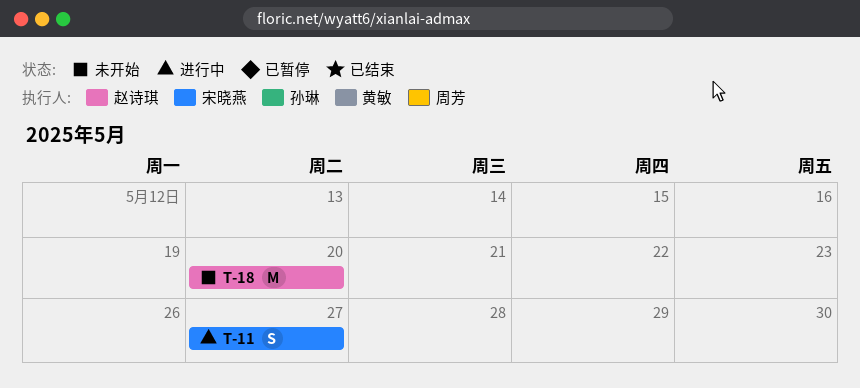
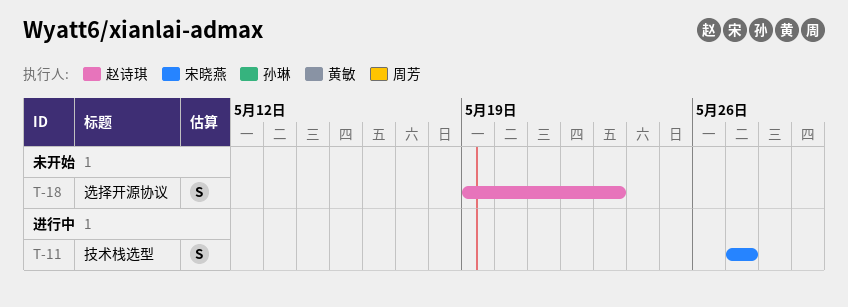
T-18, estimate: M -> S
T-18, start: May 20 -> May 19
T-18, due: May 20 -> May 23

